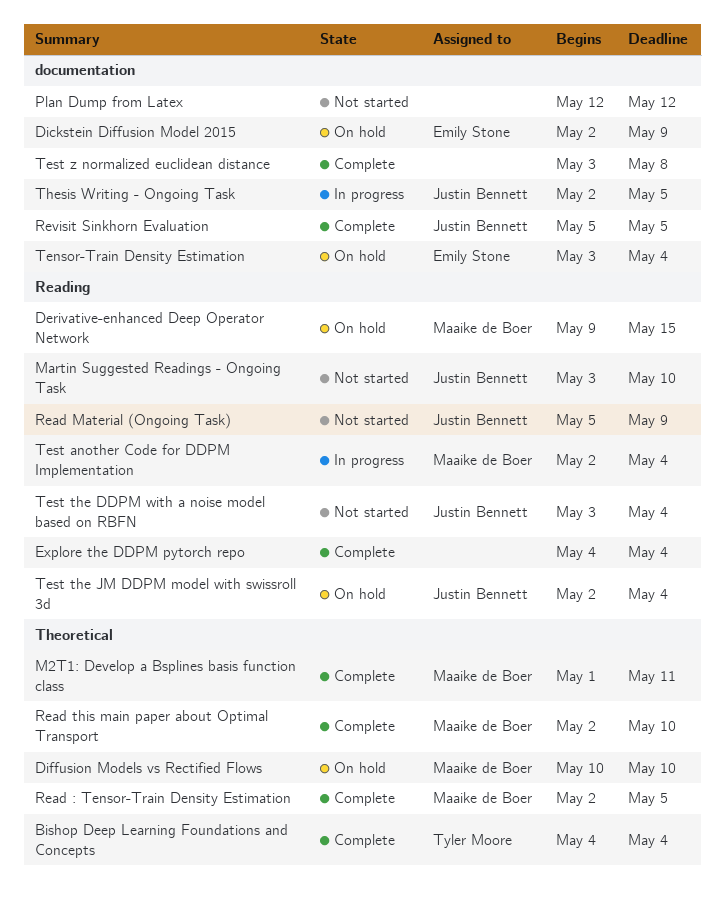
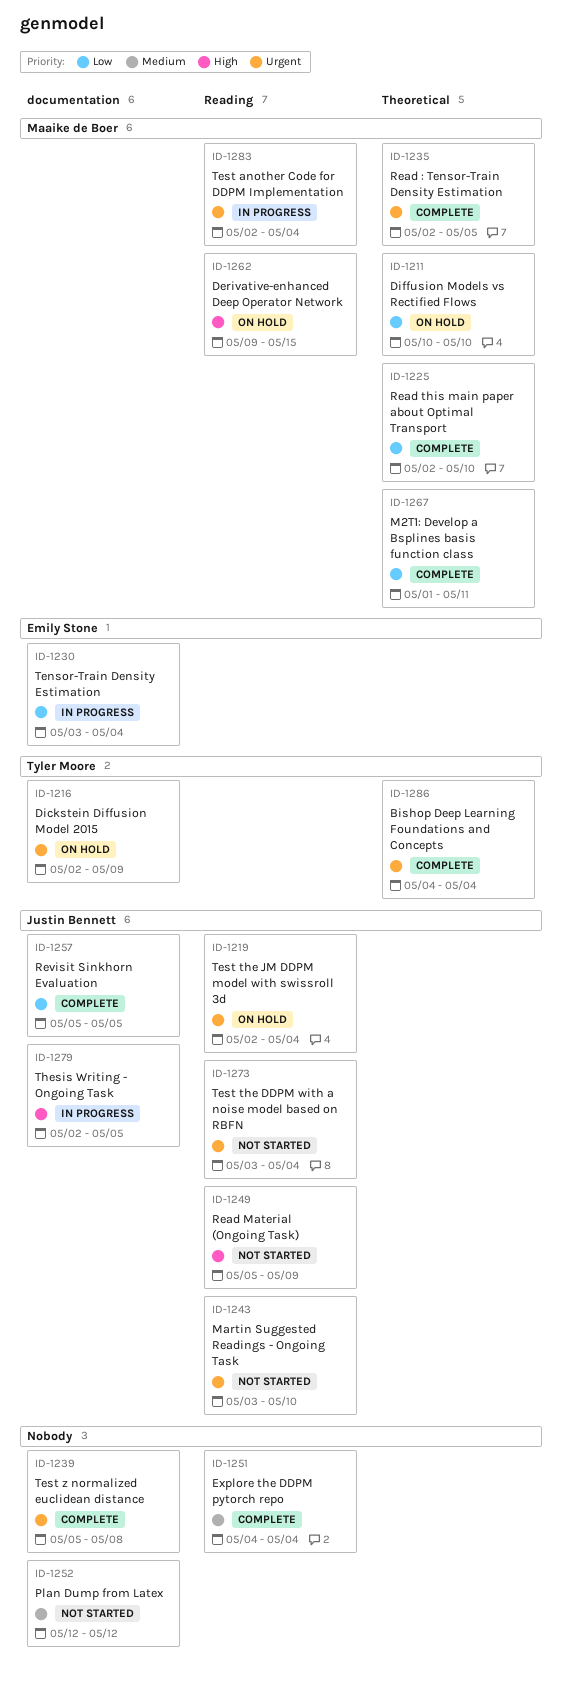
Dickstein Diffusion Model 2015, owner: Emily Stone -> Tyler Moore
Tensor-Train Density Estimation, status: On hold -> In progress
Test z normalized euclidean distance, start: May 3 -> May 5

